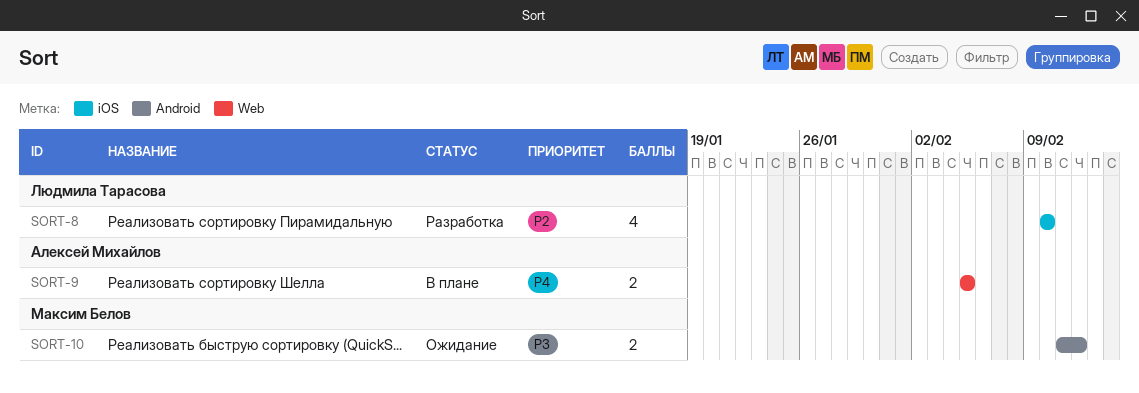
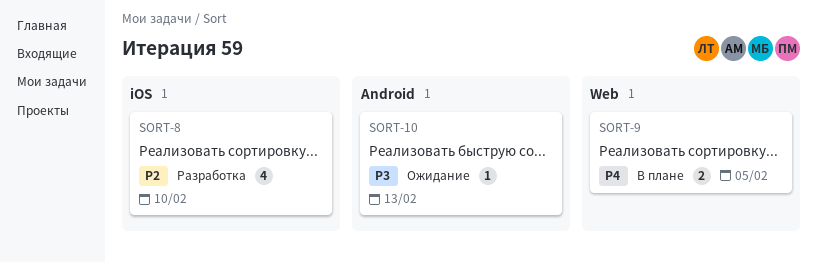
SORT-10, estimate: 2 -> 1
SORT-10, due: Feb 12 -> Feb 13

